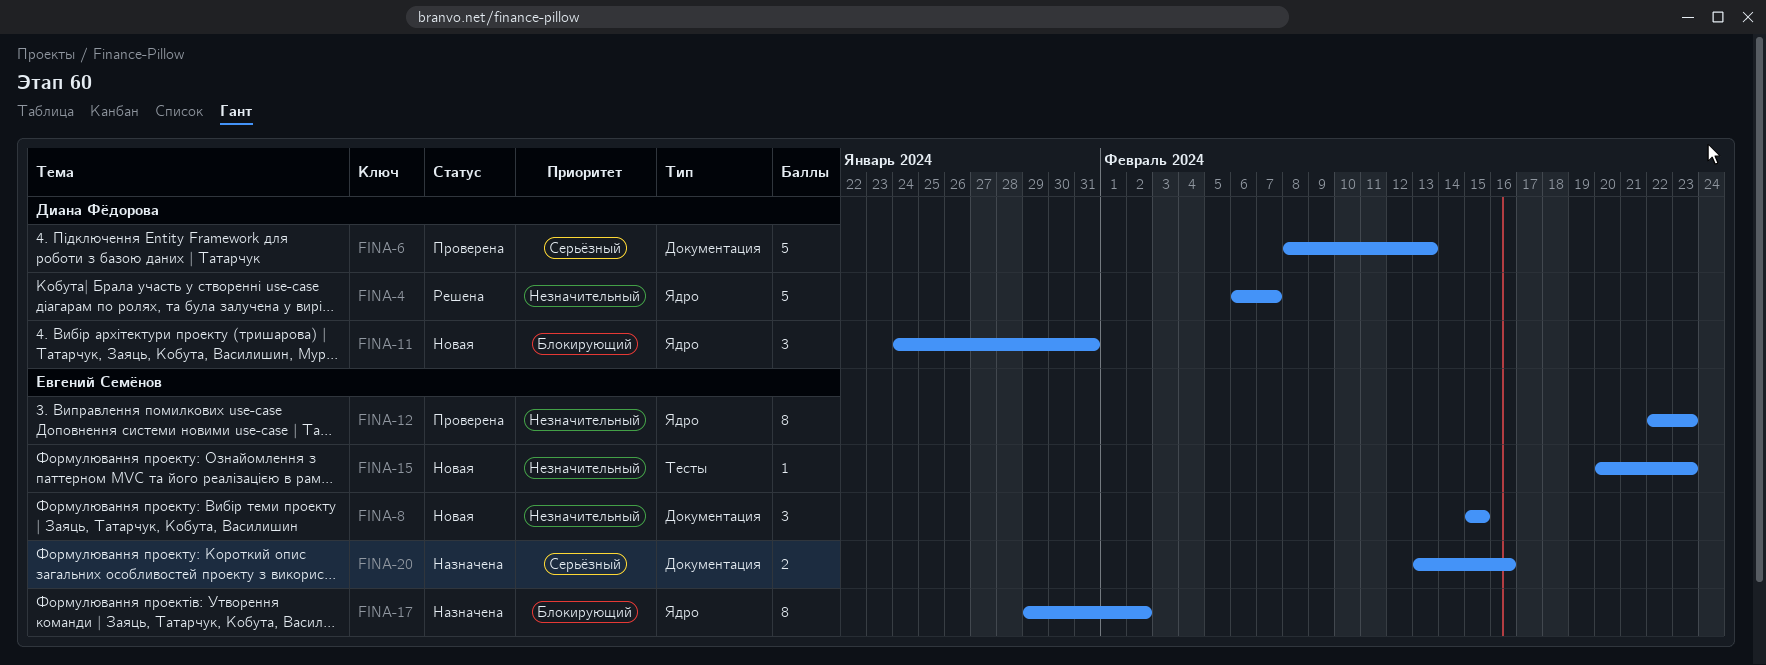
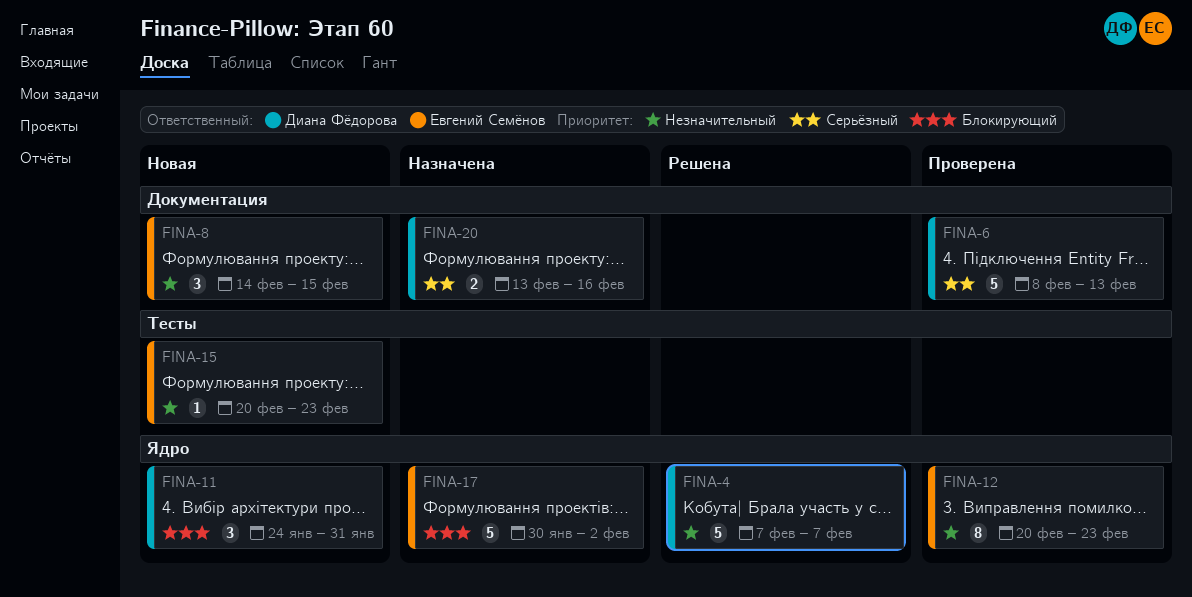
FINA-4, start: Feb 6 -> Feb 7
FINA-8, start: Feb 15 -> Feb 14
FINA-12, start: Feb 22 -> Feb 20
FINA-17, estimate: 8 -> 5
FINA-17, start: Jan 29 -> Jan 30
FINA-20, owner: Евгений Семёнов -> Диана Фёдорова

